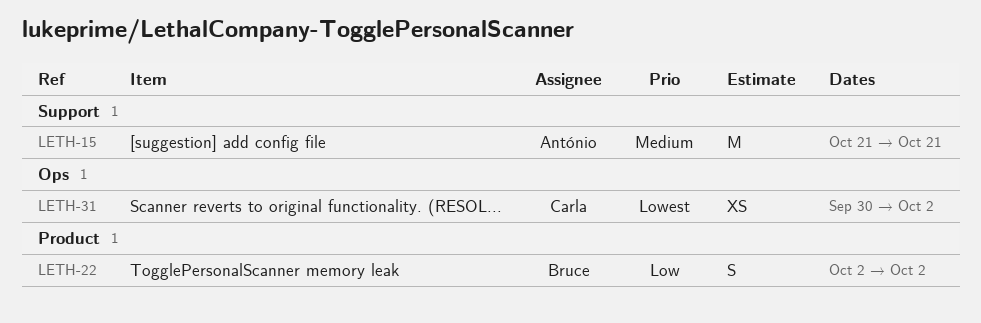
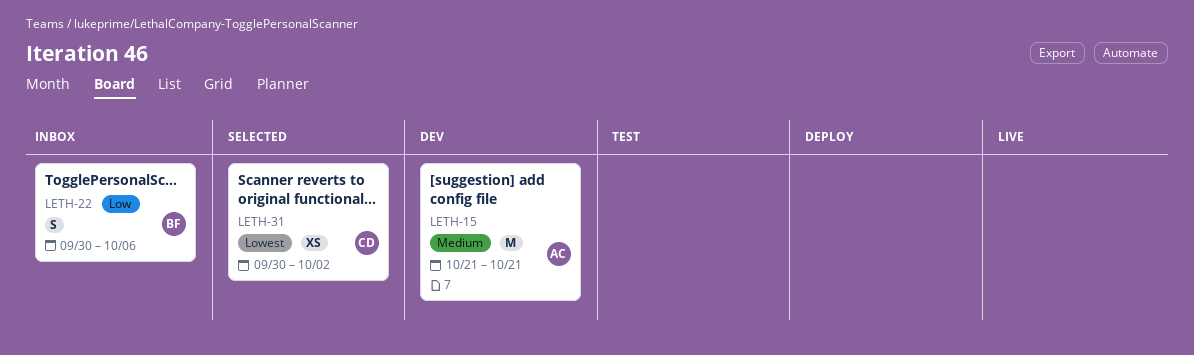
LETH-22, start: Oct 2 -> Sep 30
LETH-22, due: Oct 2 -> Oct 6

